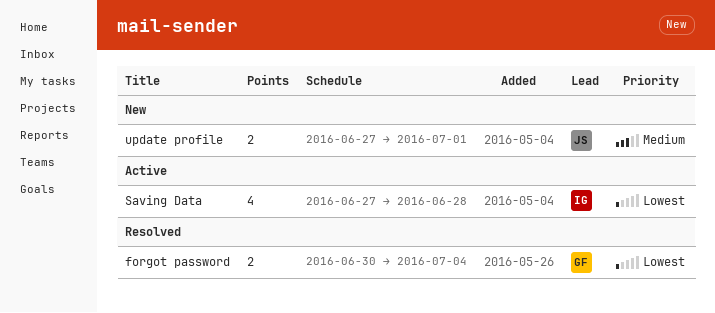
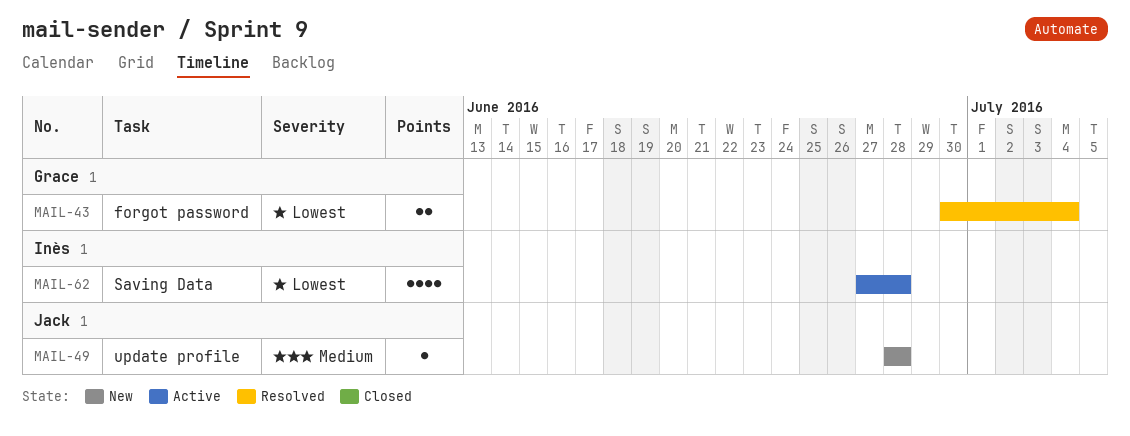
update profile, estimate: 2 -> 1
update profile, start: Jun 27 -> Jun 28
update profile, due: Jul 1 -> Jun 28

